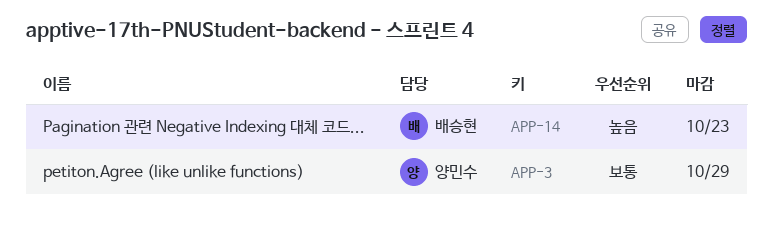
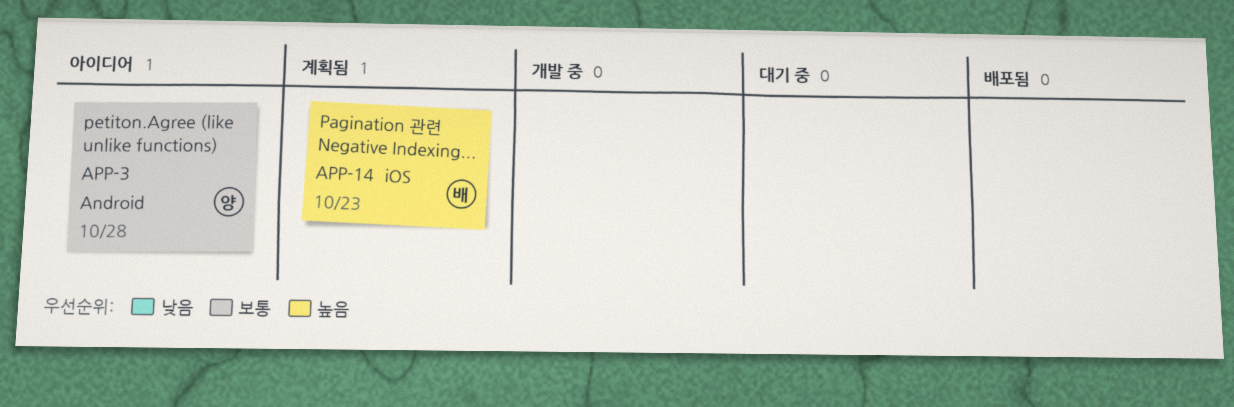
APP-3, due: Oct 29 -> Oct 28

